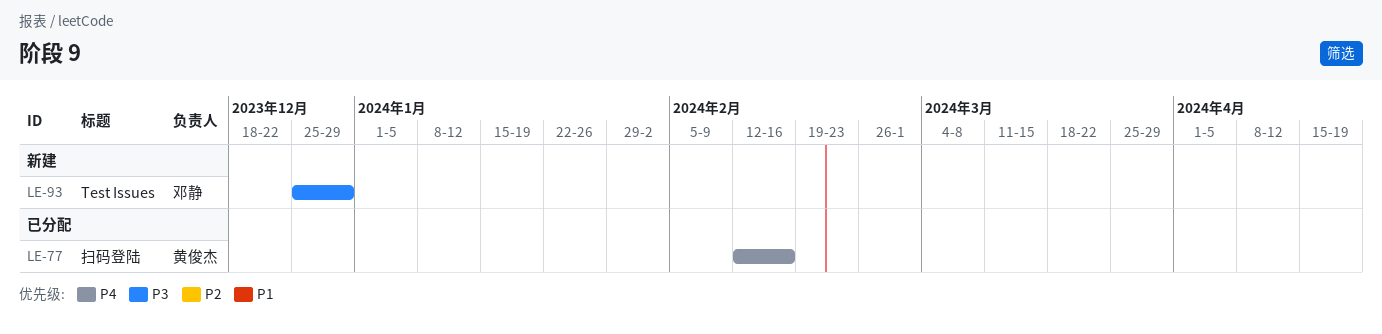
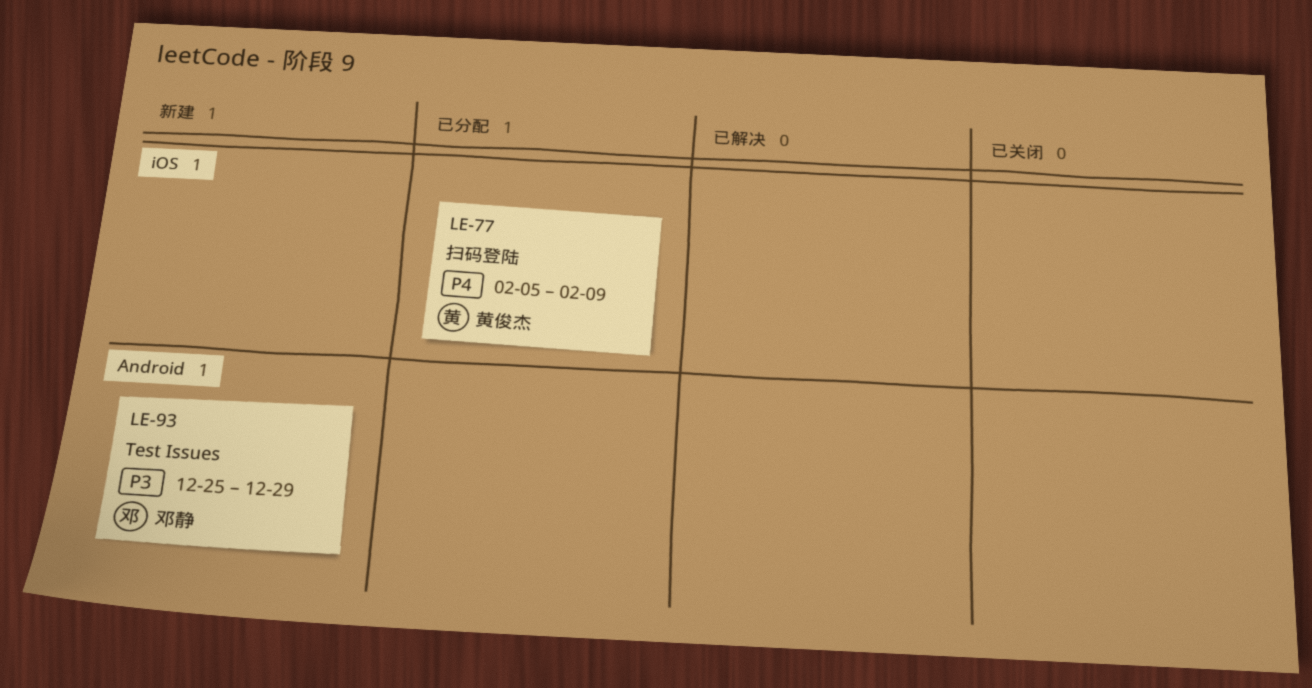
LE-77, start: Feb 12 -> Feb 5
LE-77, due: Feb 16 -> Feb 9

